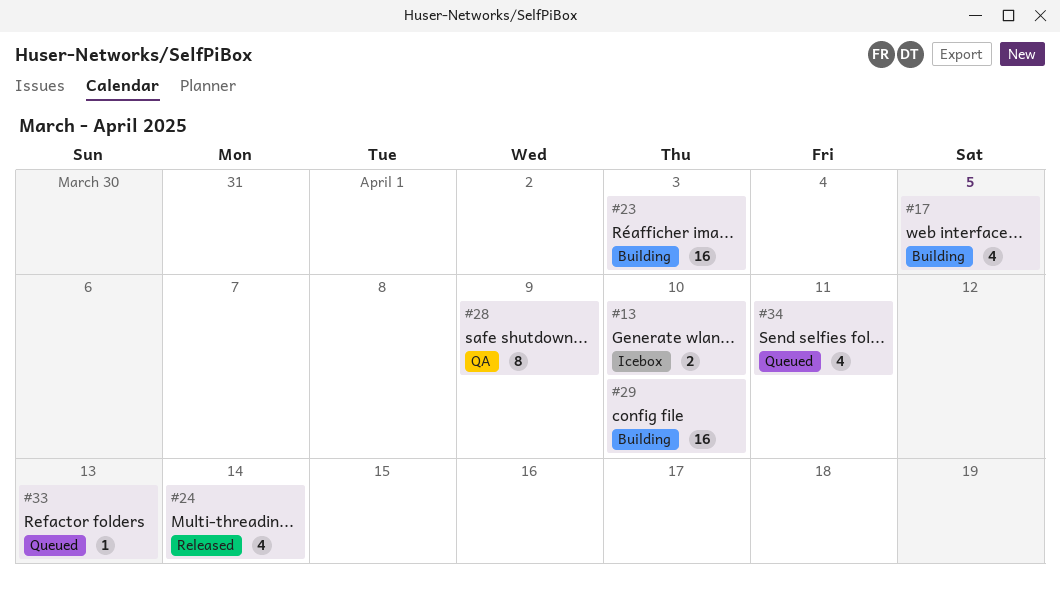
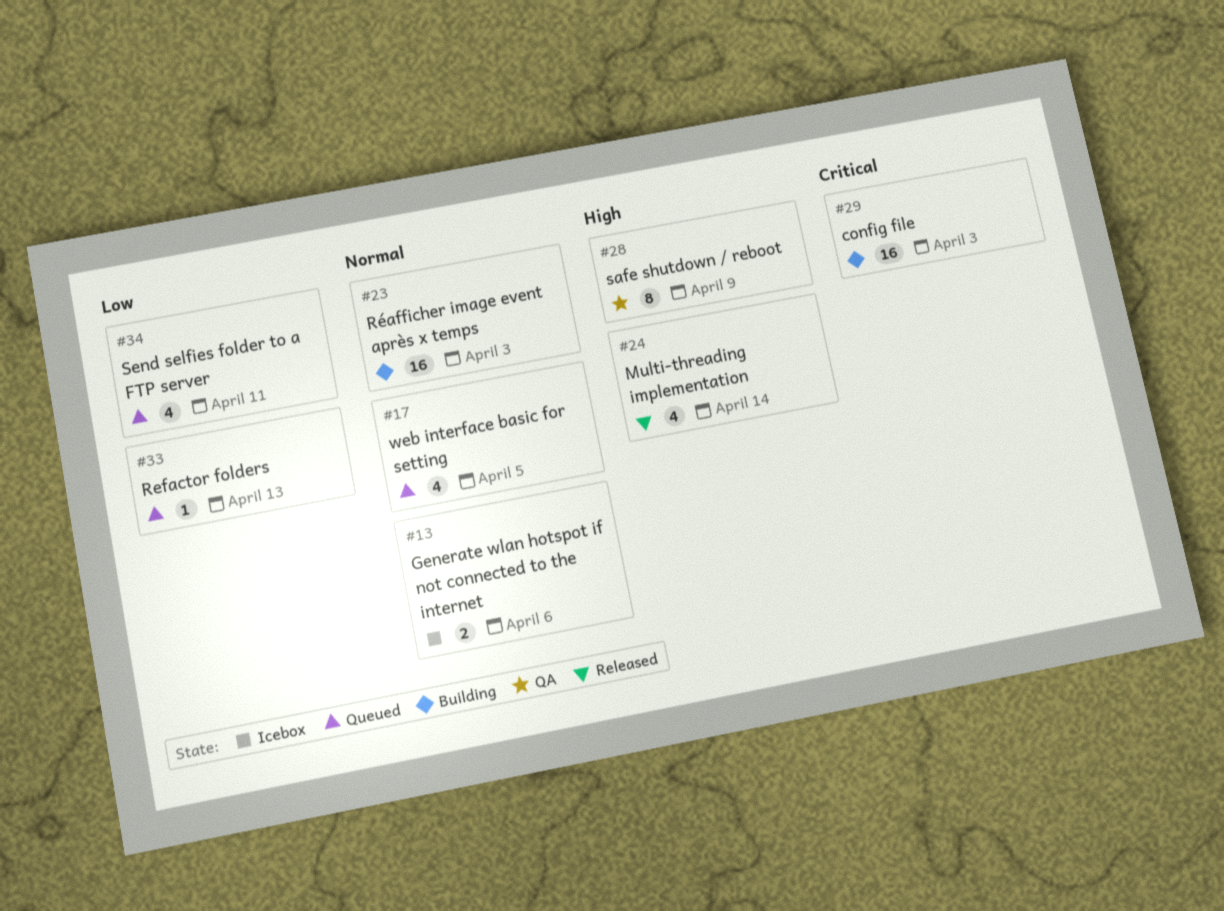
#13, due: Apr 10 -> Apr 6
#17, status: Building -> Queued
#29, due: Apr 10 -> Apr 3

